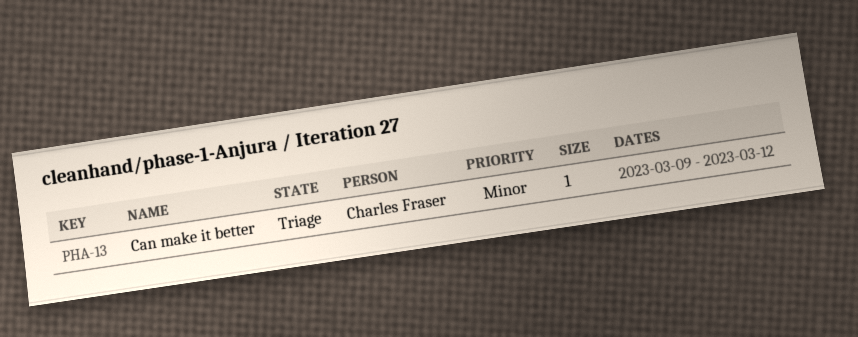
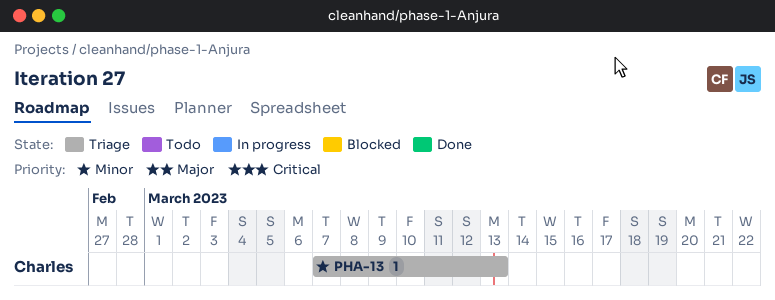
PHA-13, start: Mar 9 -> Mar 7
PHA-13, due: Mar 12 -> Mar 13

